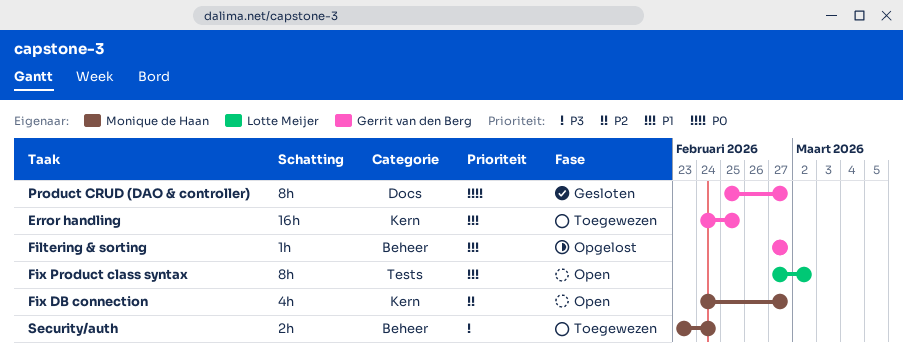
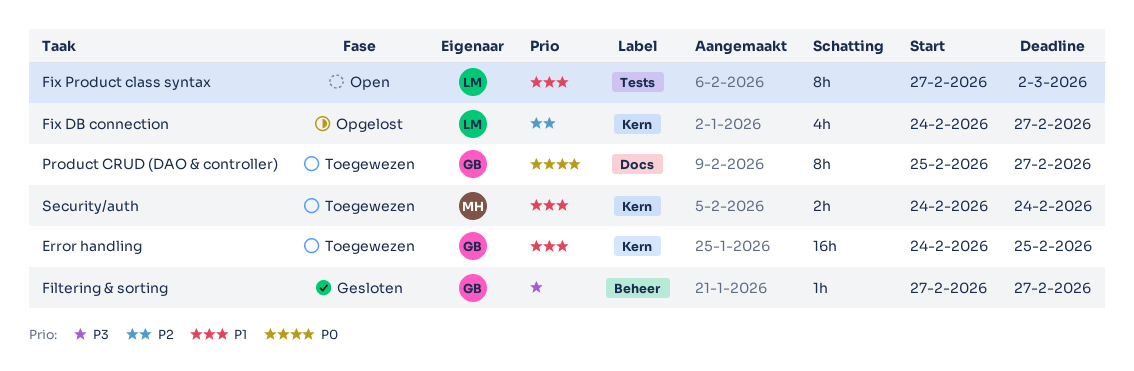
Filtering & sorting, status: Opgelost -> Gesloten
Filtering & sorting, priority: P1 -> P3
Fix DB connection, status: Open -> Opgelost
Fix DB connection, owner: Monique de Haan -> Lotte Meijer
Product CRUD (DAO & controller), status: Gesloten -> Toegewezen
Security/auth, priority: P3 -> P1
Security/auth, label: Beheer -> Kern
Security/auth, start: Feb 23 -> Feb 24

